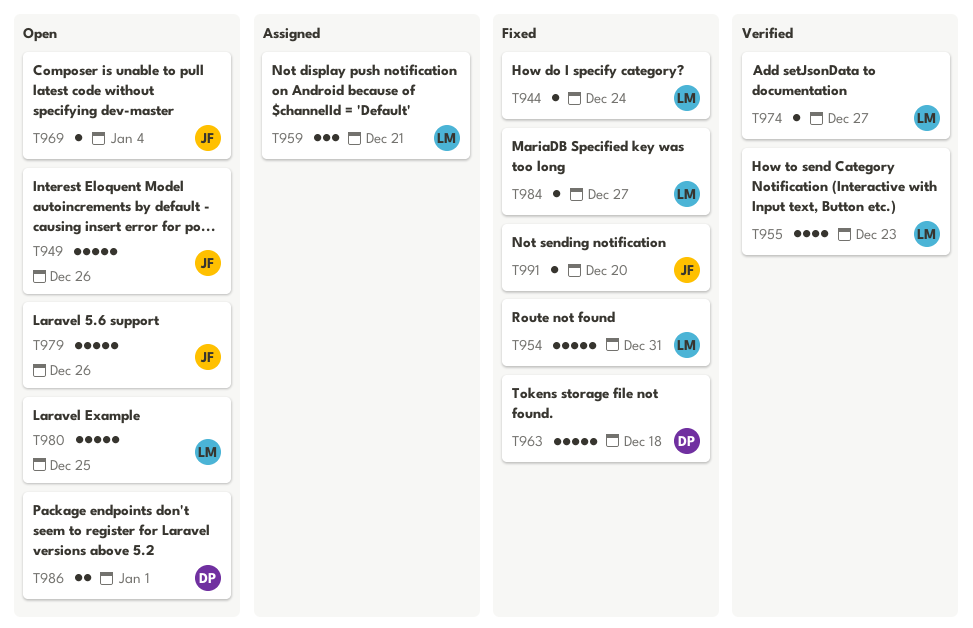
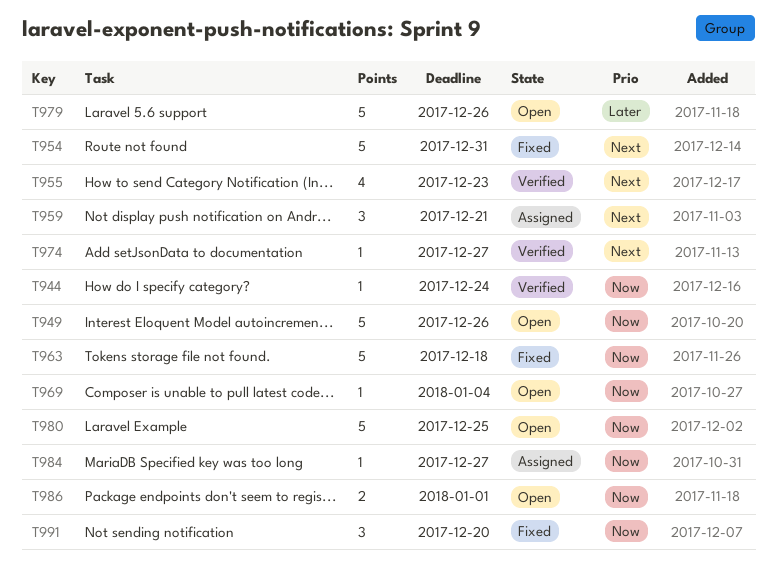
T944, status: Fixed -> Verified
T984, status: Fixed -> Assigned
T991, estimate: 1 -> 3

